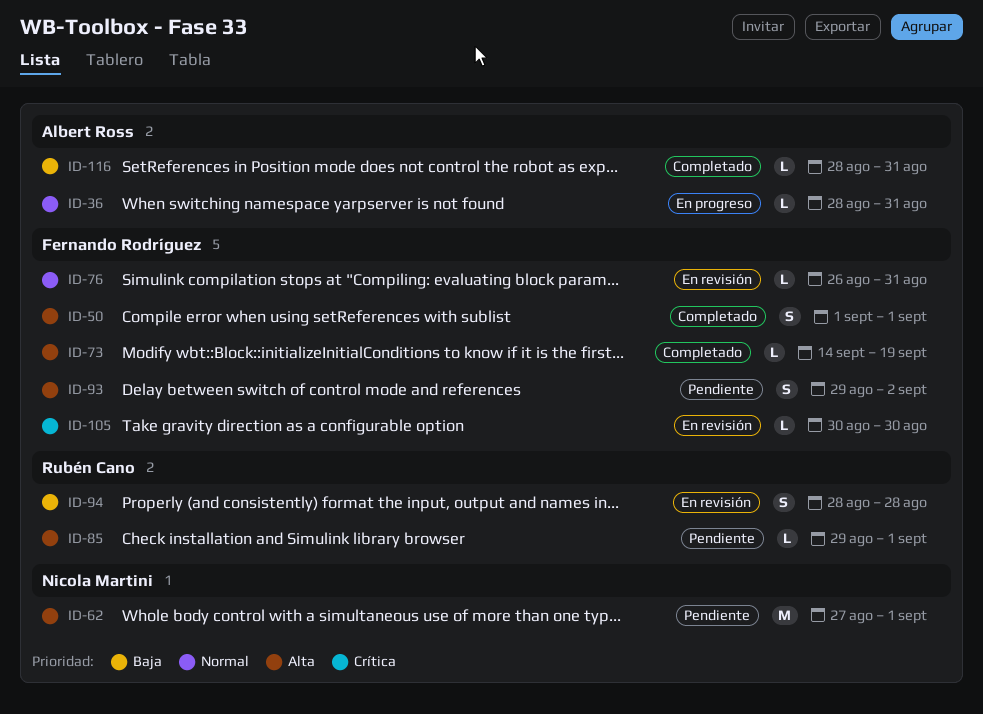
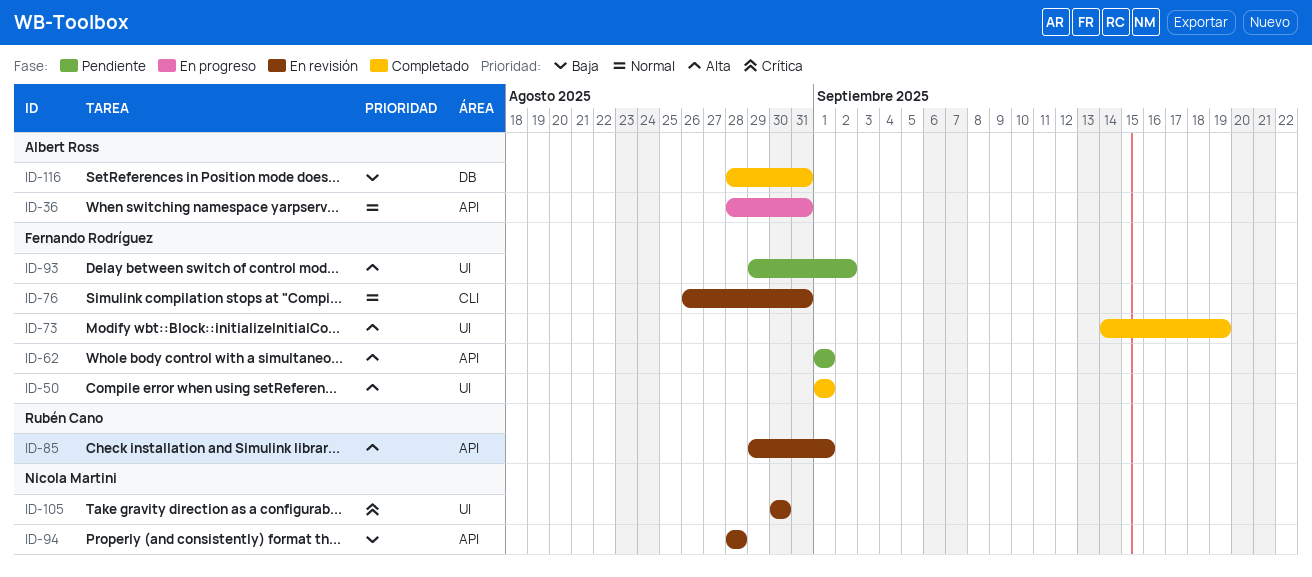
ID-62, owner: Nicola Martini -> Fernando Rodríguez
ID-62, start: Aug 27 -> Sep 1
ID-85, status: Pendiente -> En revisión
ID-94, owner: Rubén Cano -> Nicola Martini
ID-105, owner: Fernando Rodríguez -> Nicola Martini

